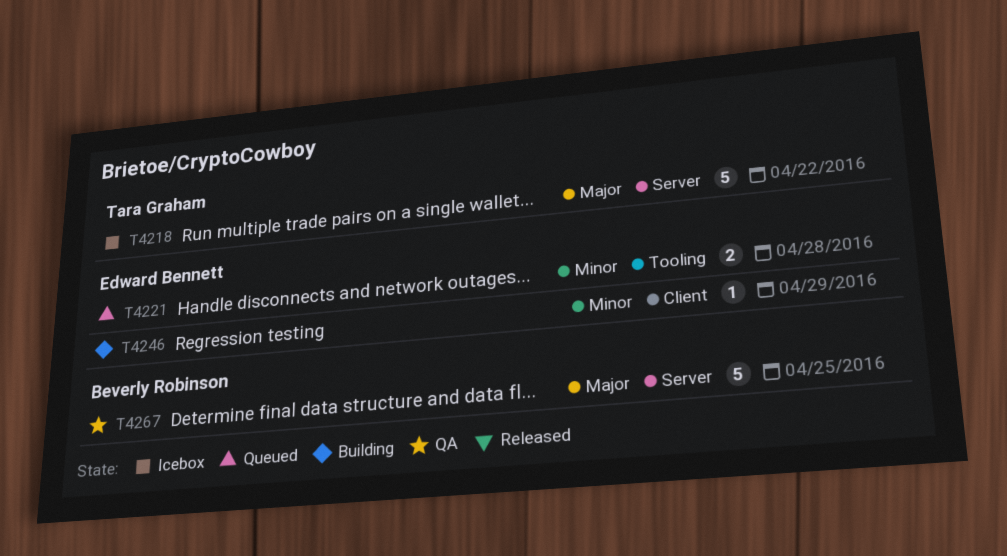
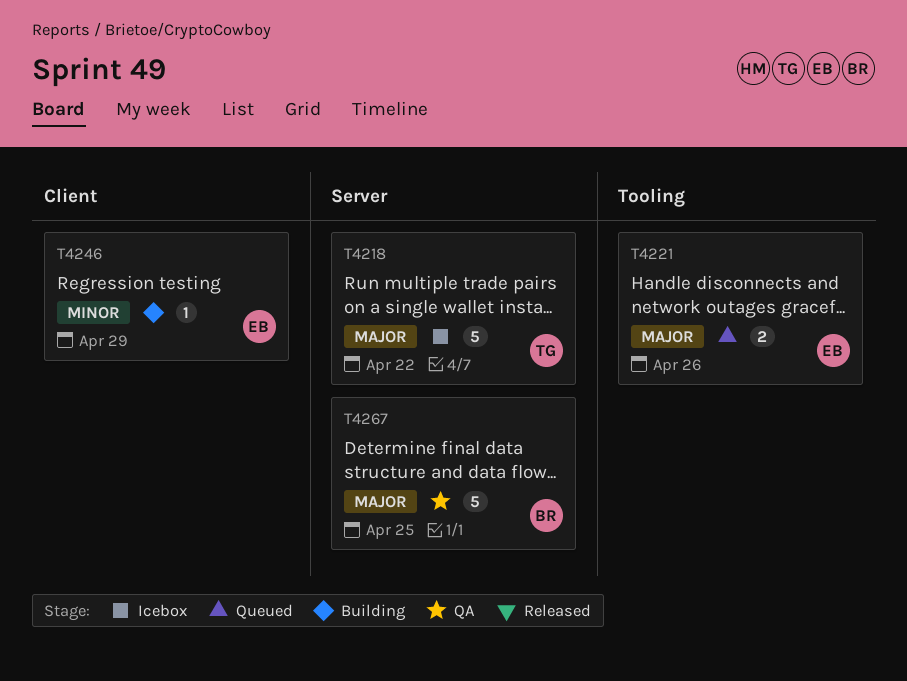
T4221, priority: Minor -> Major
T4221, due: Apr 28 -> Apr 26

